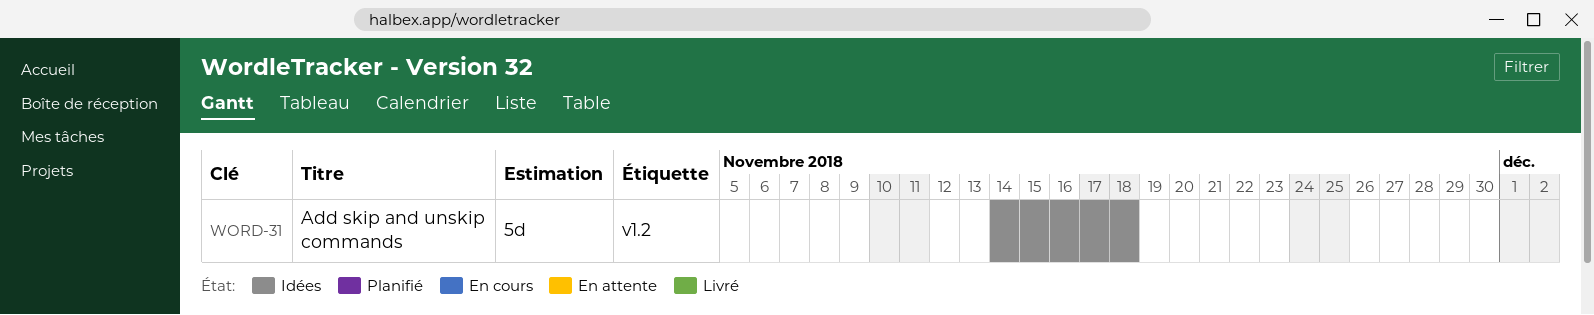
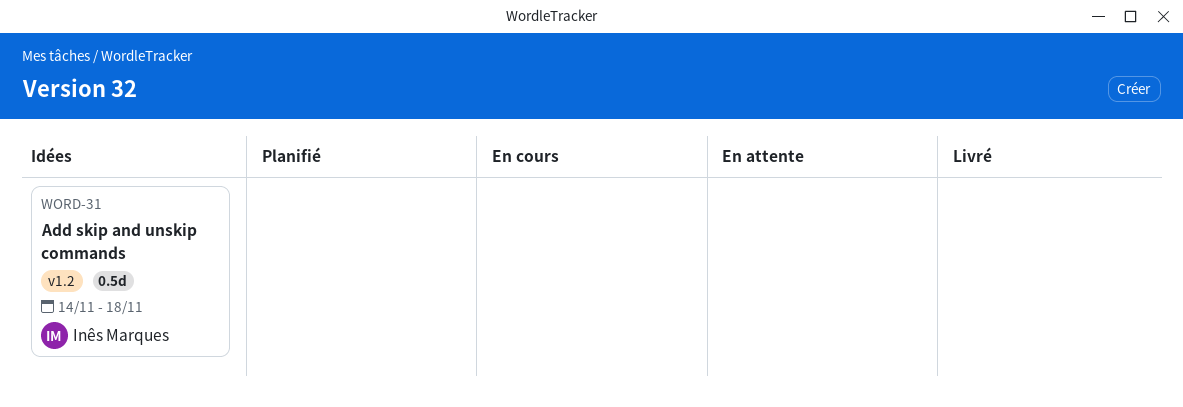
WORD-31, estimate: 5d -> 0.5d

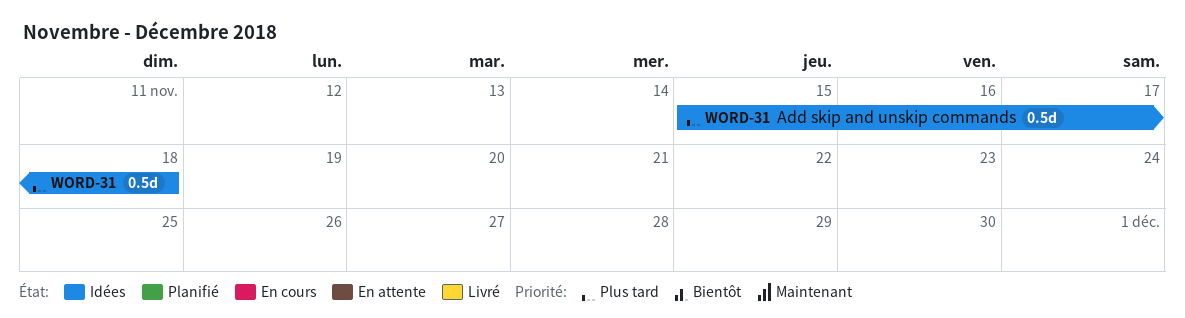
WORD-31, start: Nov 14 -> Nov 15

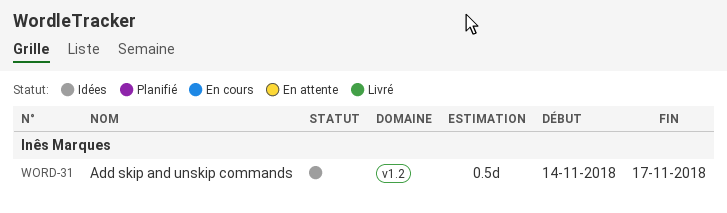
WORD-31, start: Nov 15 -> Nov 14
WORD-31, due: Nov 18 -> Nov 17

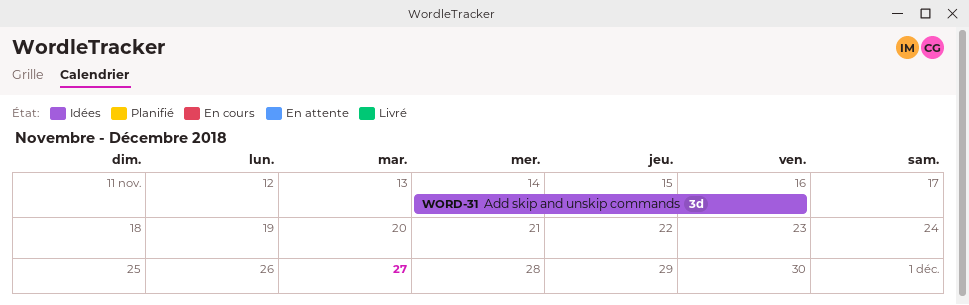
WORD-31, estimate: 0.5d -> 3d
WORD-31, due: Nov 17 -> Nov 16

